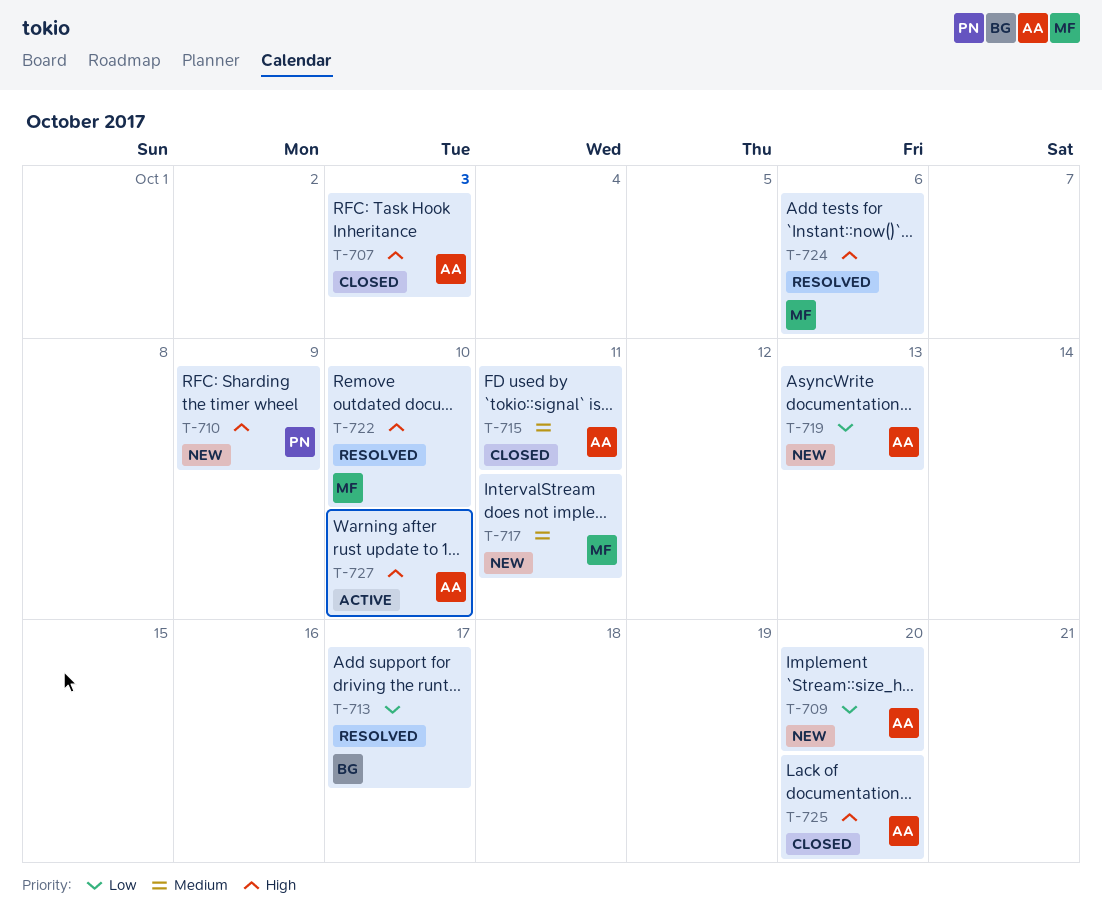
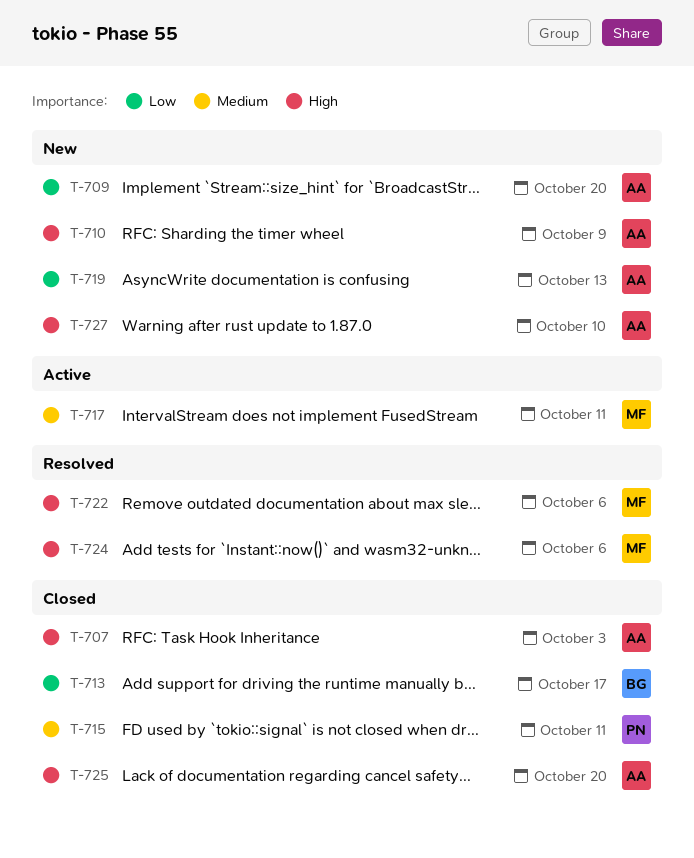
T-710, owner: PN -> AA
T-713, status: Resolved -> Closed
T-715, owner: AA -> PN
T-717, status: New -> Active
T-722, due: Oct 10 -> Oct 6
T-727, status: Active -> New

